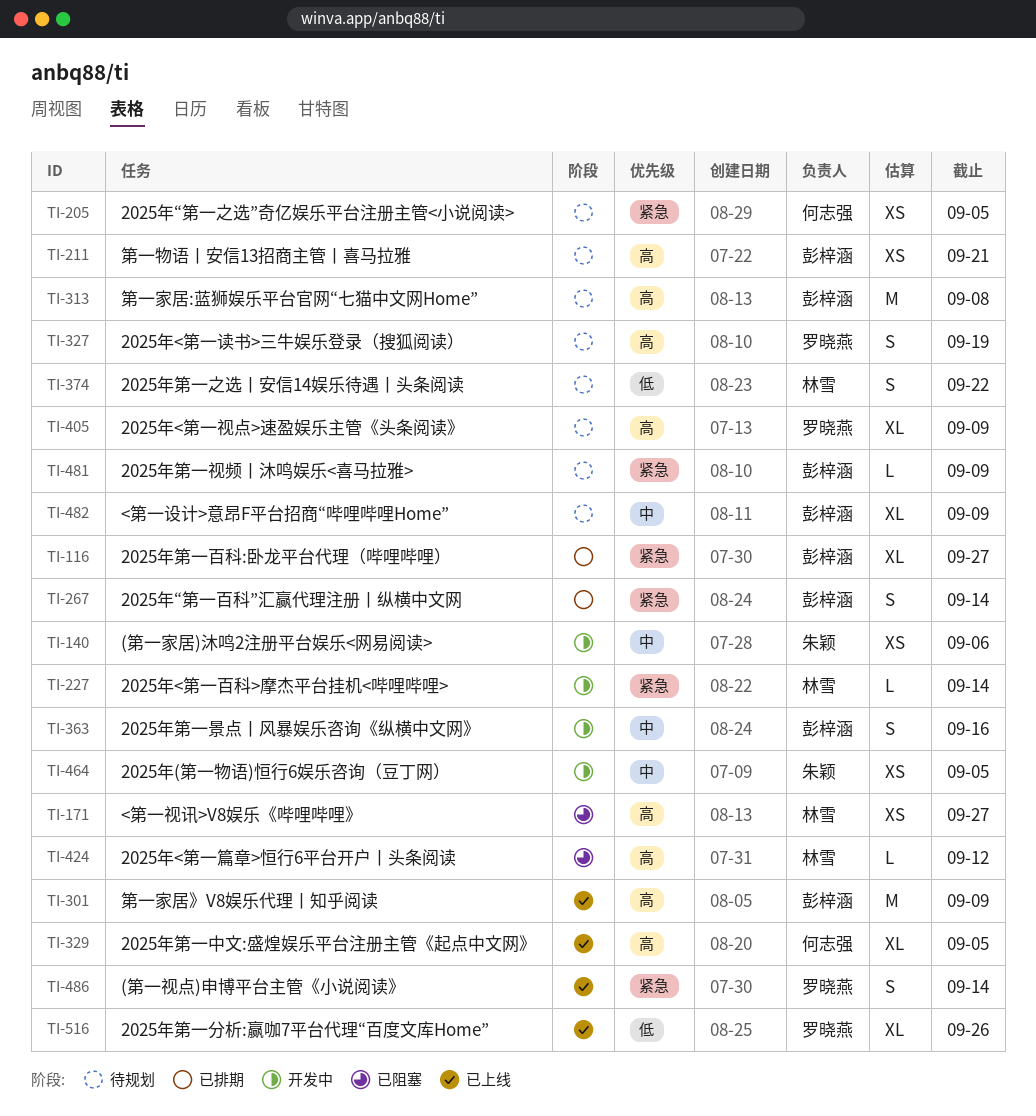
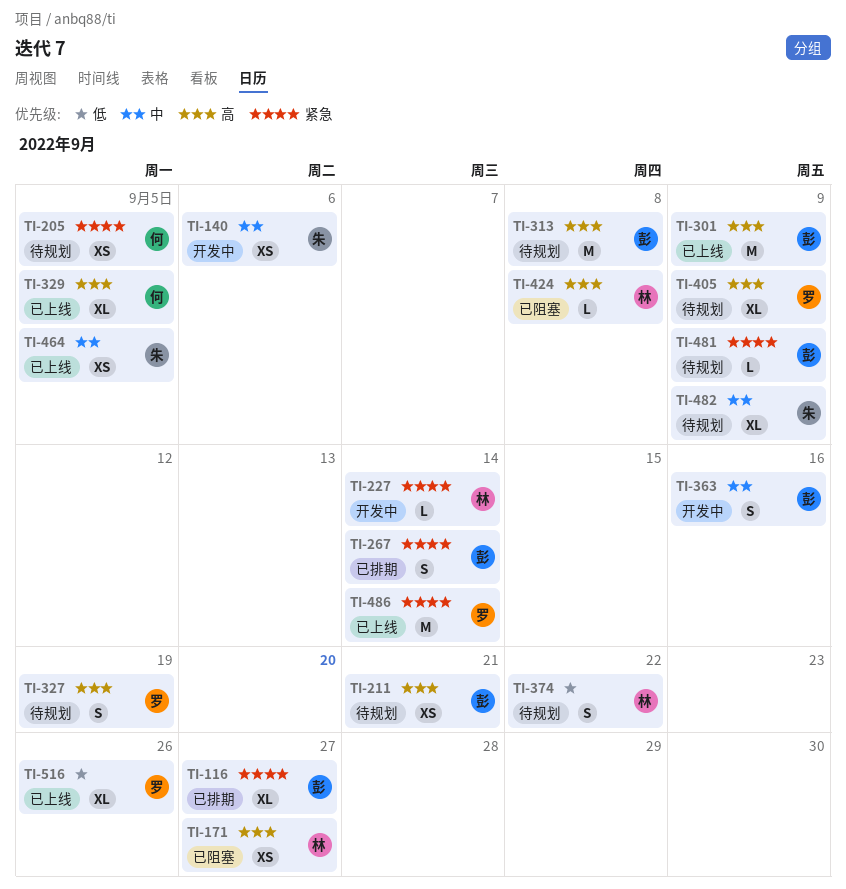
TI-424, due: Sep 12 -> Sep 8
TI-464, status: 开发中 -> 已上线
TI-482, owner: 彭梓涵 -> 朱颖
TI-486, estimate: S -> M

